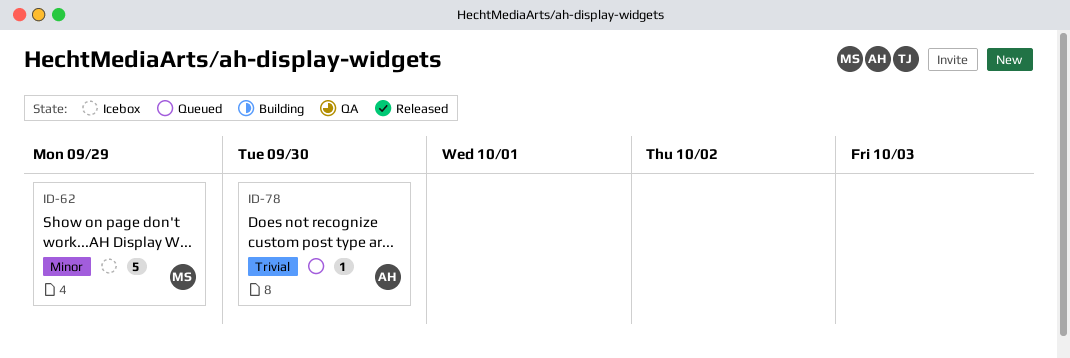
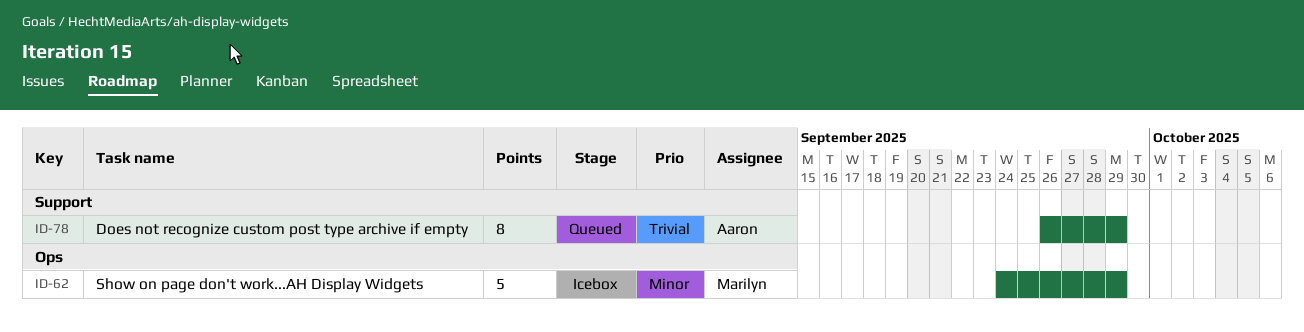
ID-78, estimate: 1 -> 8
ID-78, due: Sep 30 -> Sep 29

